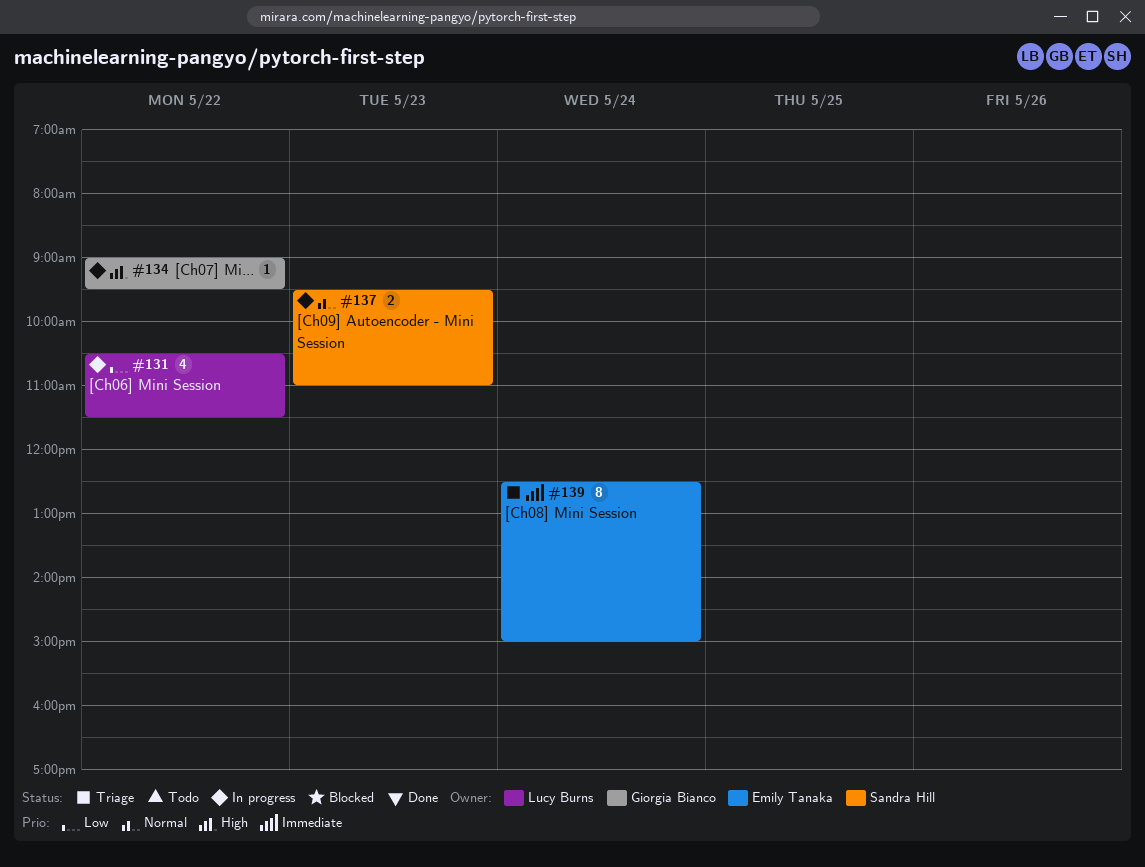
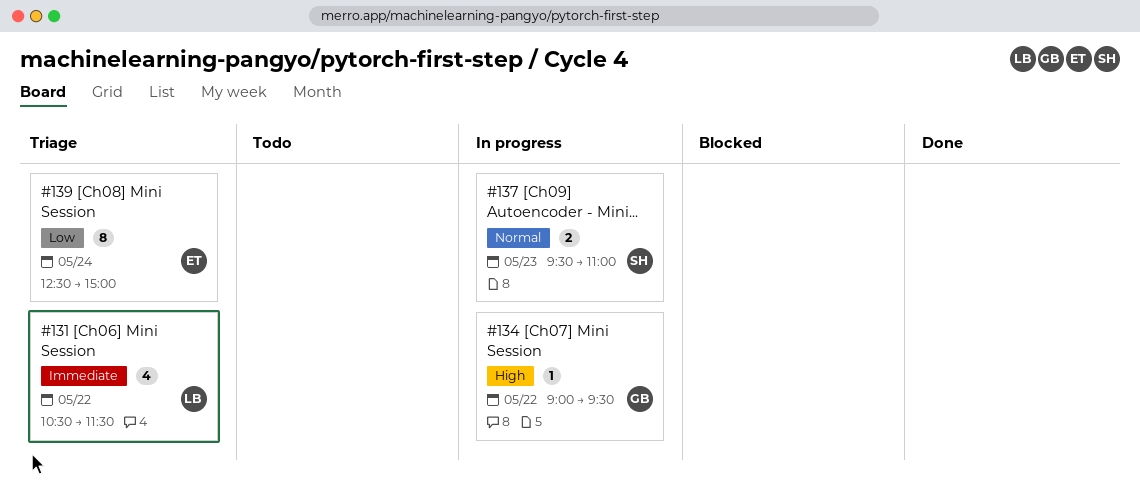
#131, status: In progress -> Triage
#131, priority: Low -> Immediate
#139, priority: Immediate -> Low

